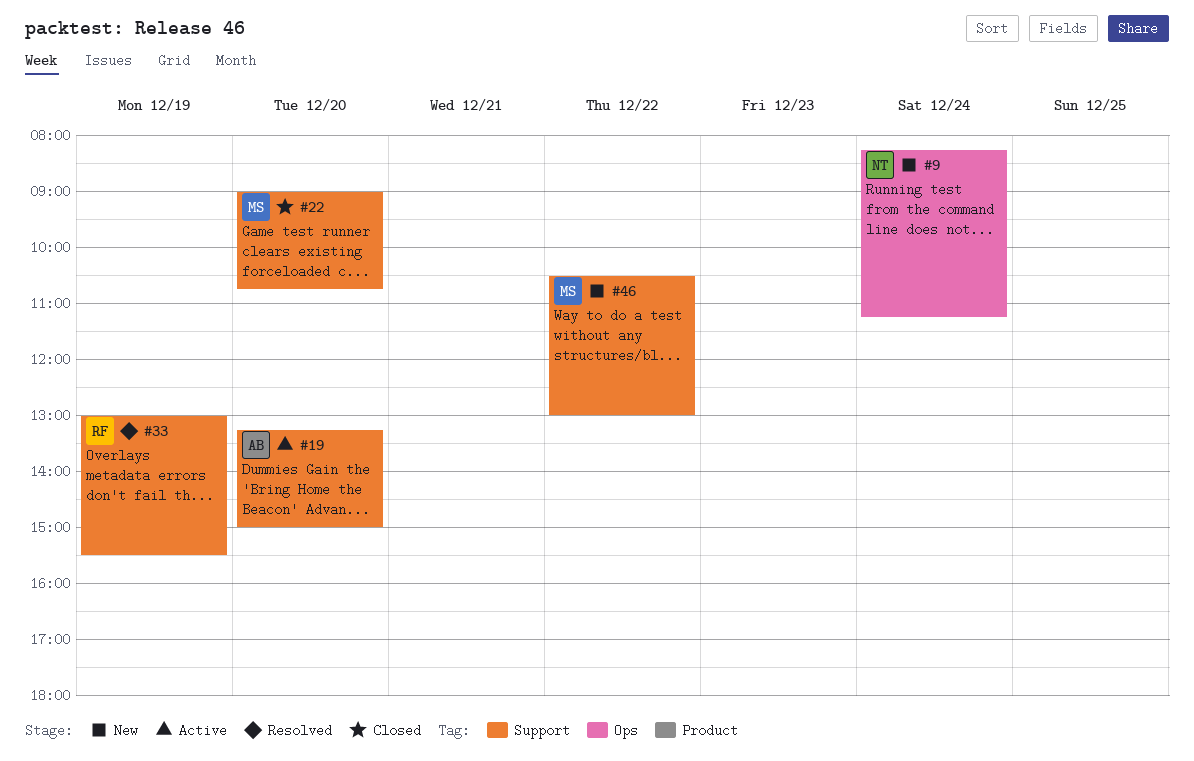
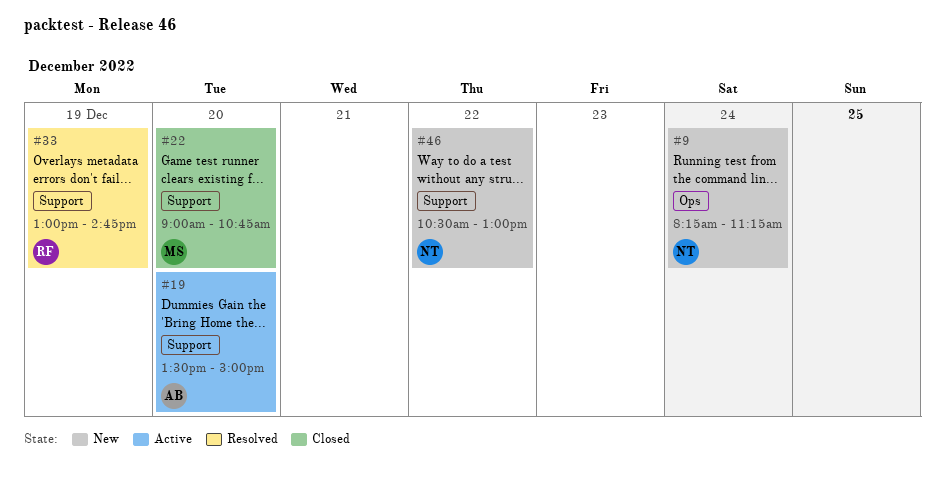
#19, begins: 13:15 -> 13:30
#33, ends: 15:30 -> 14:45
#46, owner: MS -> NT

